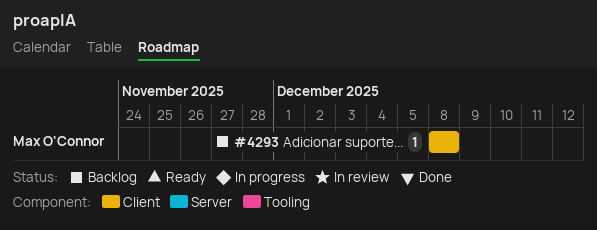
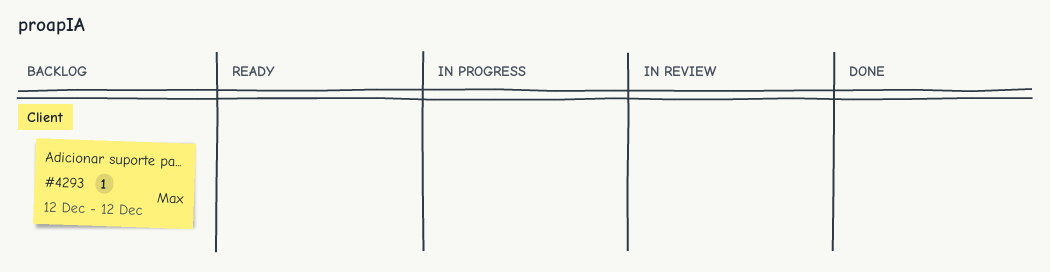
#4293, start: Dec 8 -> Dec 12
#4293, due: Dec 8 -> Dec 12

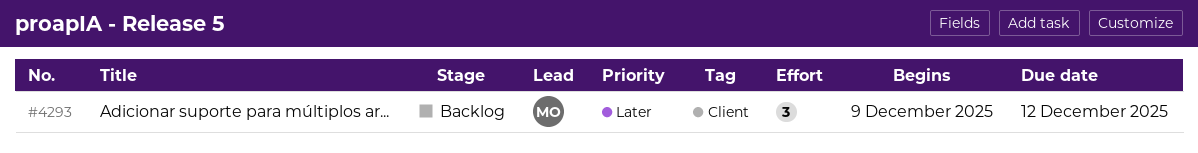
#4293, estimate: 1 -> 3
#4293, start: Dec 12 -> Dec 9

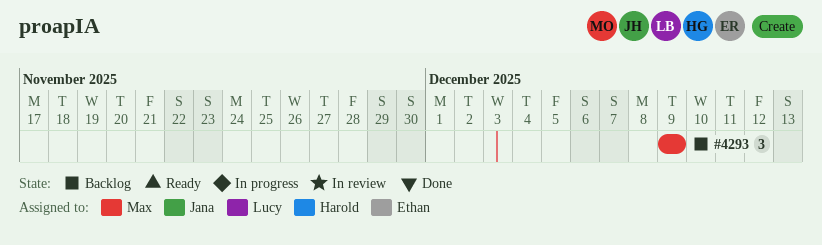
#4293, due: Dec 12 -> Dec 9

